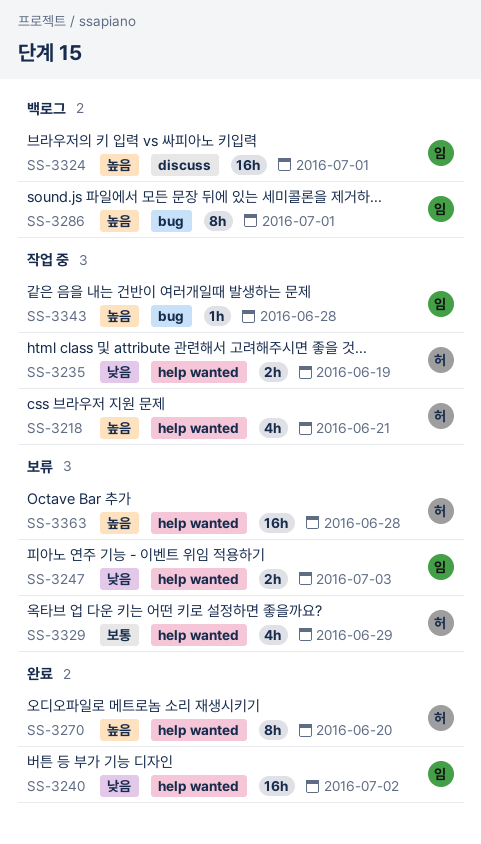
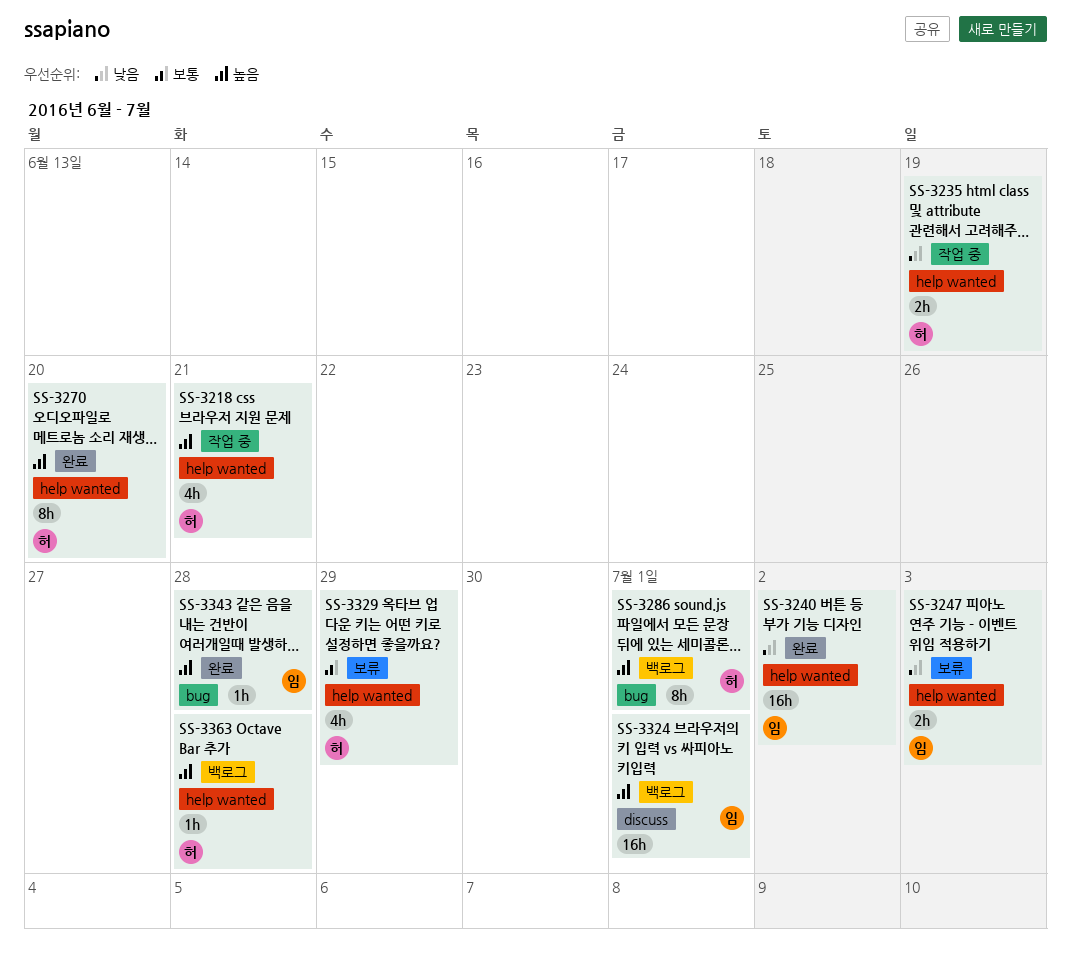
SS-3286, owner: 임 -> 허
SS-3343, status: 작업 중 -> 완료
SS-3363, status: 보류 -> 백로그
SS-3363, estimate: 16h -> 1h

